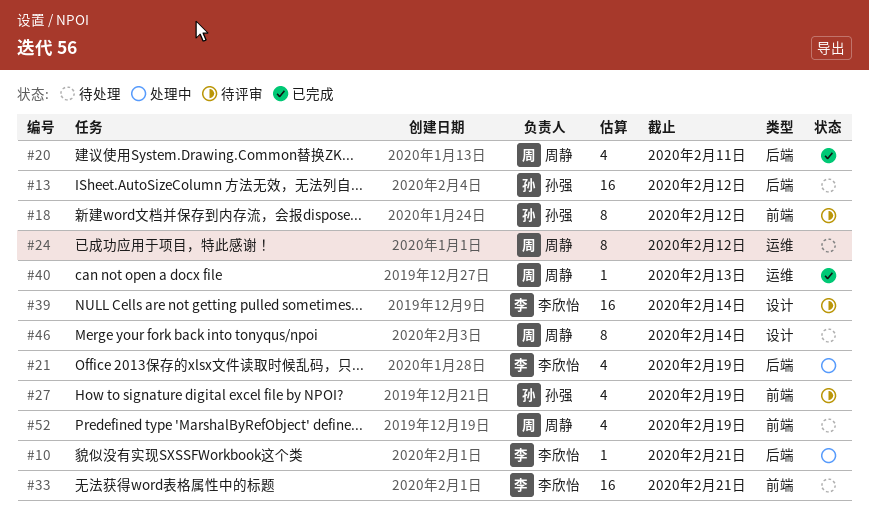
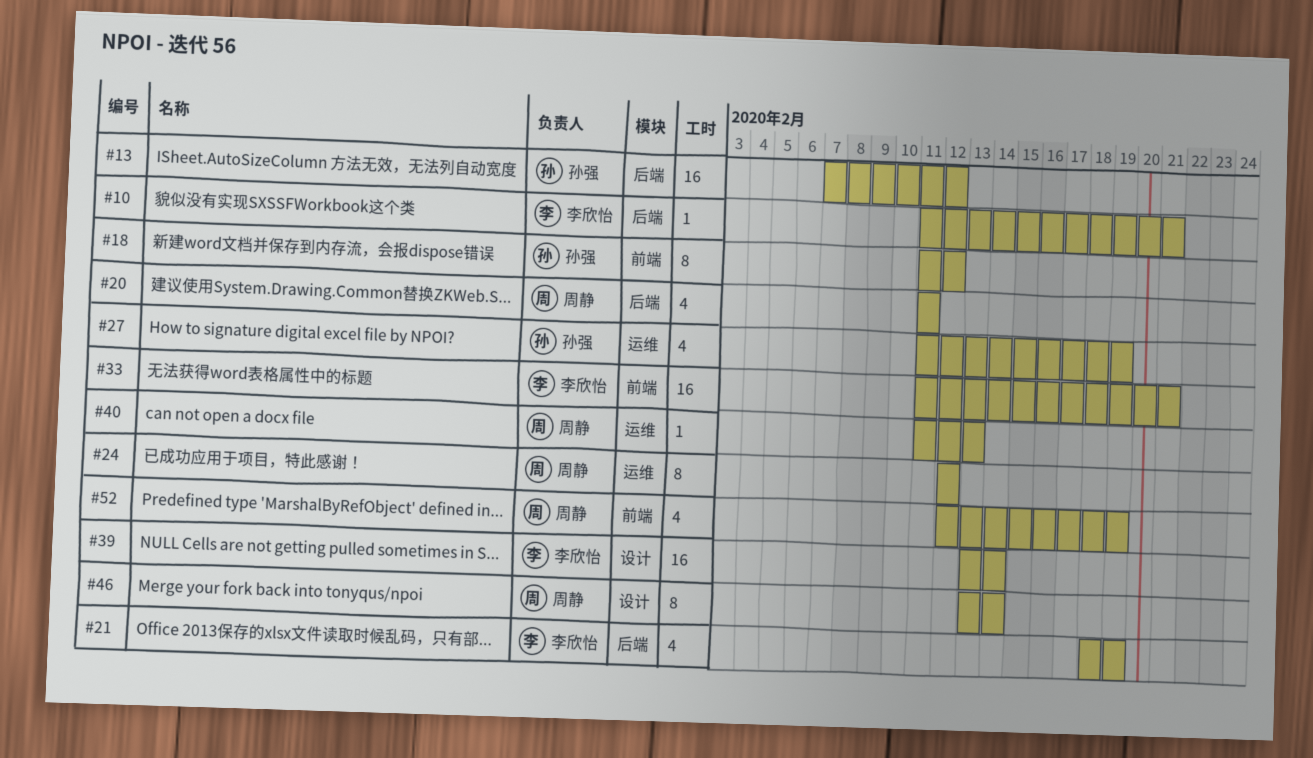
#27, label: 前端 -> 运维

